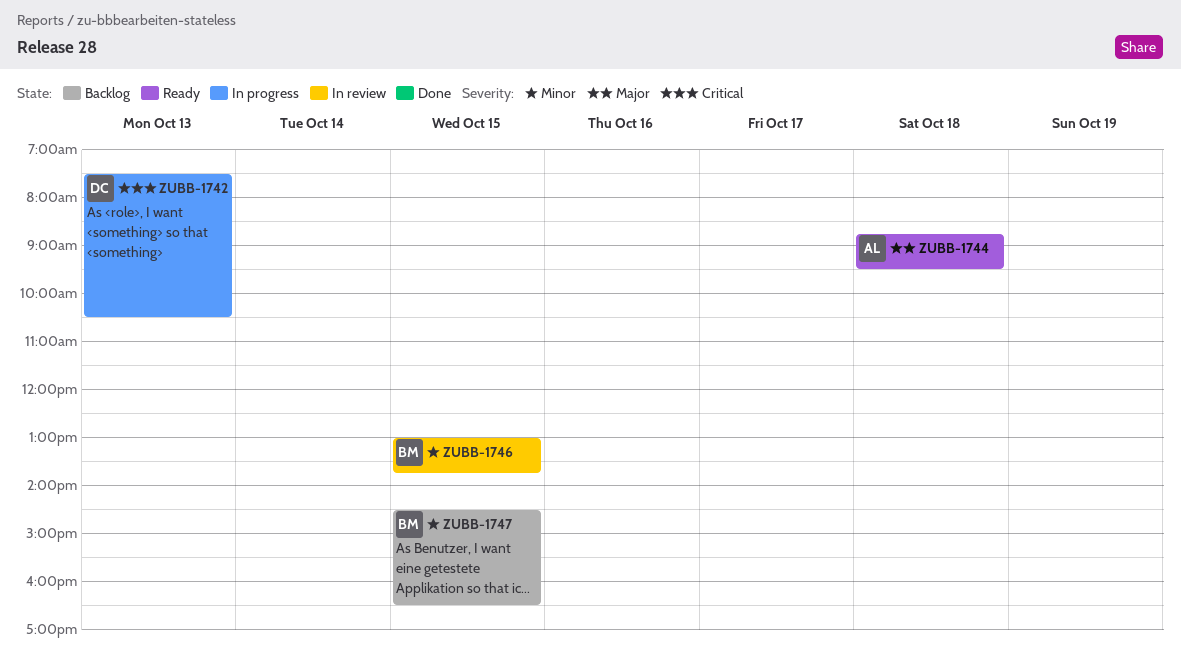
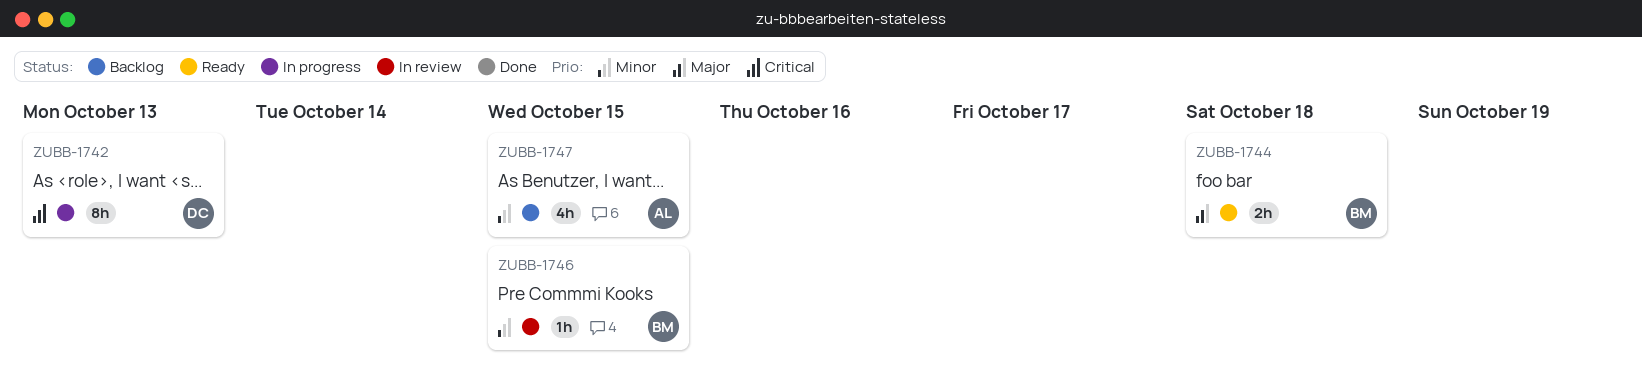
ZUBB-1744, owner: AL -> BM
ZUBB-1747, owner: BM -> AL

